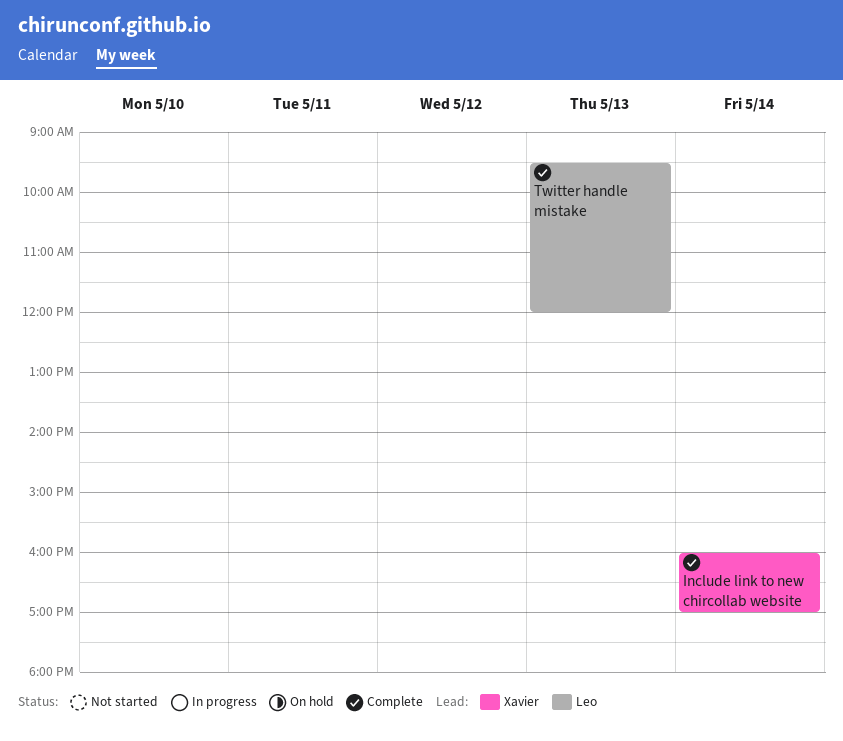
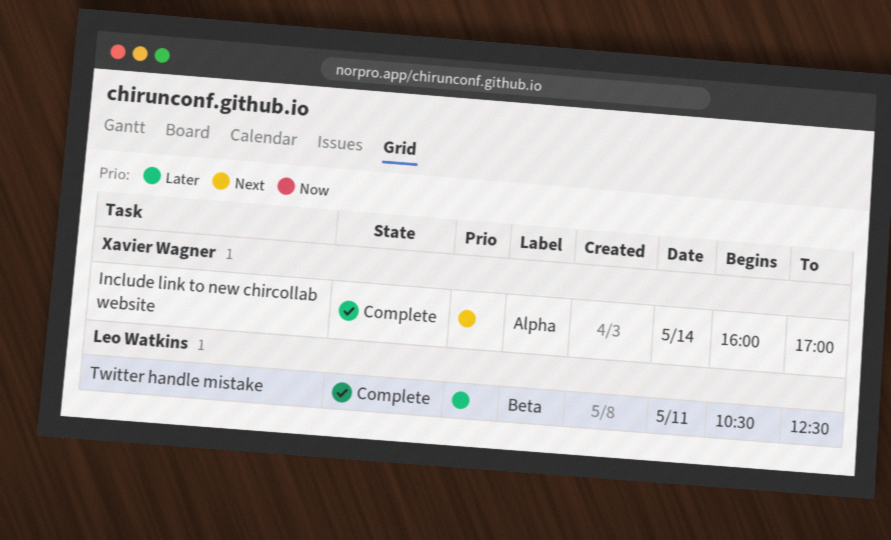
Twitter handle mistake, day: May 13 -> May 11
Twitter handle mistake, begins: 09:30 -> 10:30
Twitter handle mistake, ends: 12:00 -> 12:30

